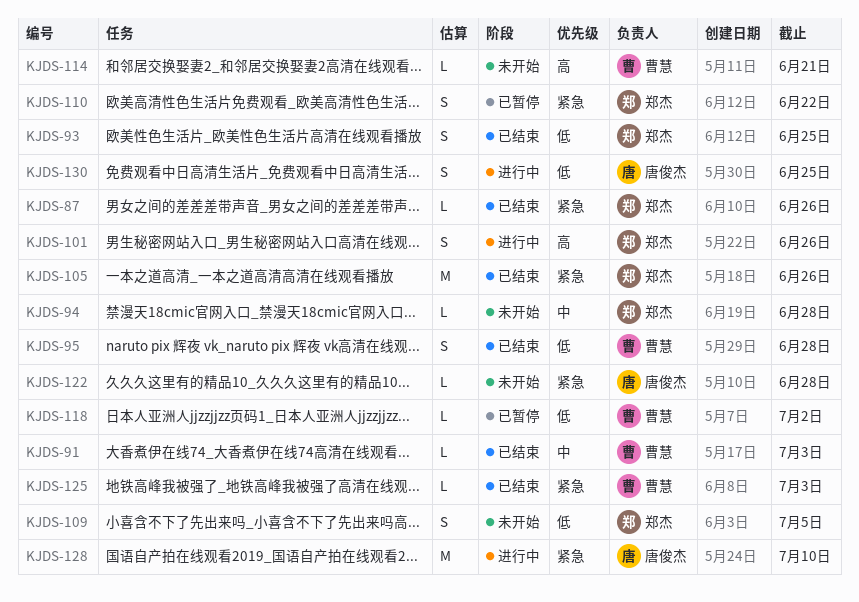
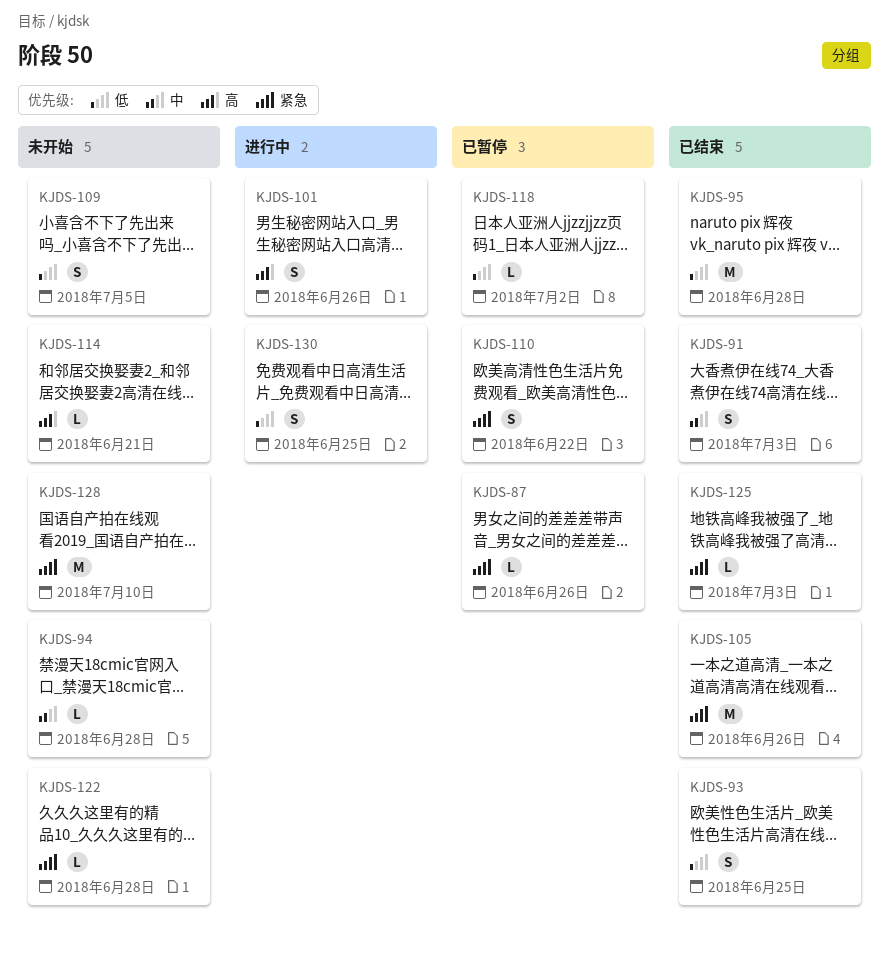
KJDS-87, status: 已结束 -> 已暂停
KJDS-91, estimate: L -> S
KJDS-95, estimate: S -> M
KJDS-128, status: 进行中 -> 未开始

